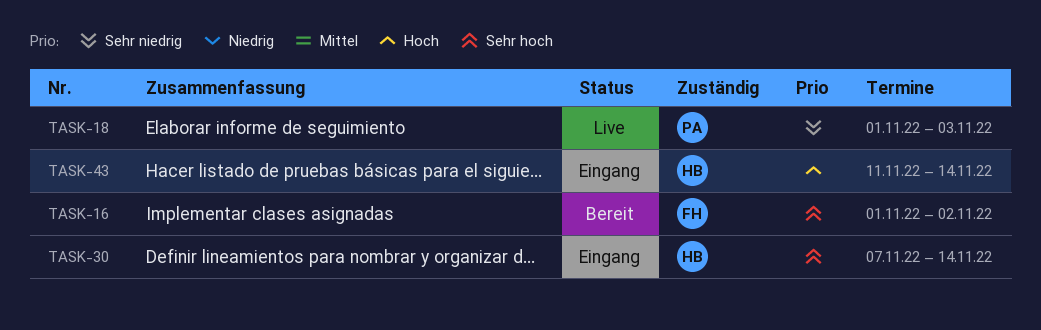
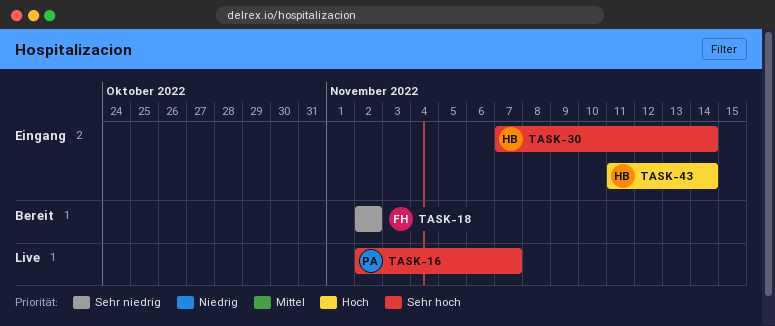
TASK-16, status: Bereit -> Live
TASK-16, owner: FH -> PA
TASK-16, start: Nov 1 -> Nov 2
TASK-16, due: Nov 2 -> Nov 7
TASK-18, status: Live -> Bereit
TASK-18, owner: PA -> FH
TASK-18, start: Nov 1 -> Nov 2
TASK-18, due: Nov 3 -> Nov 2

